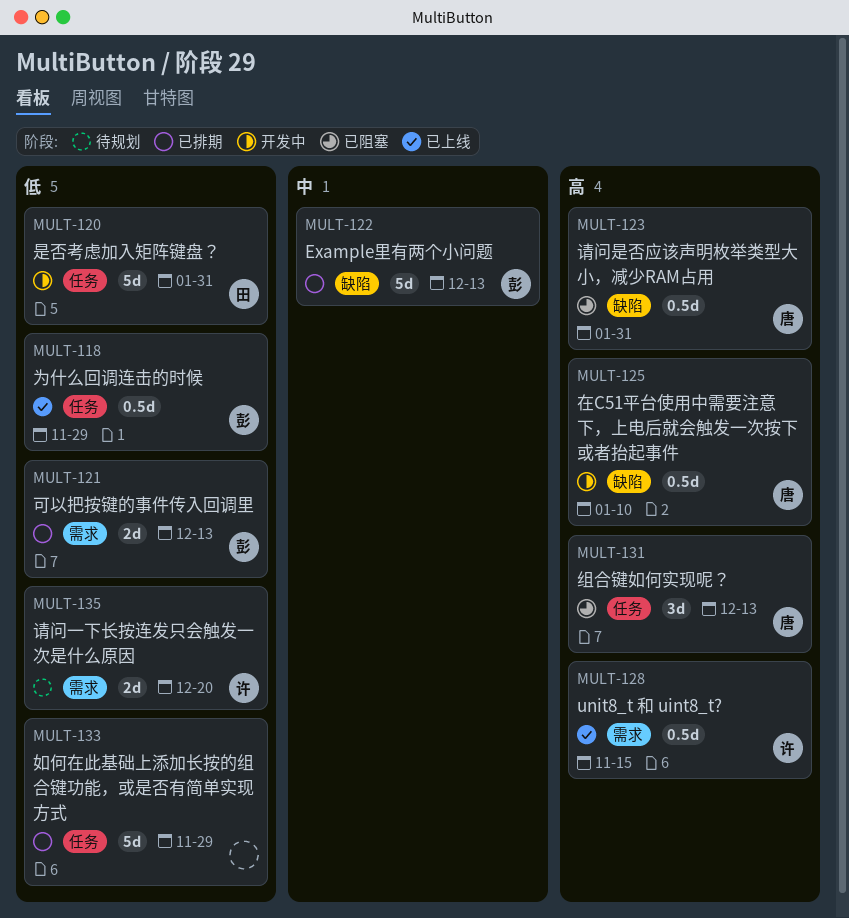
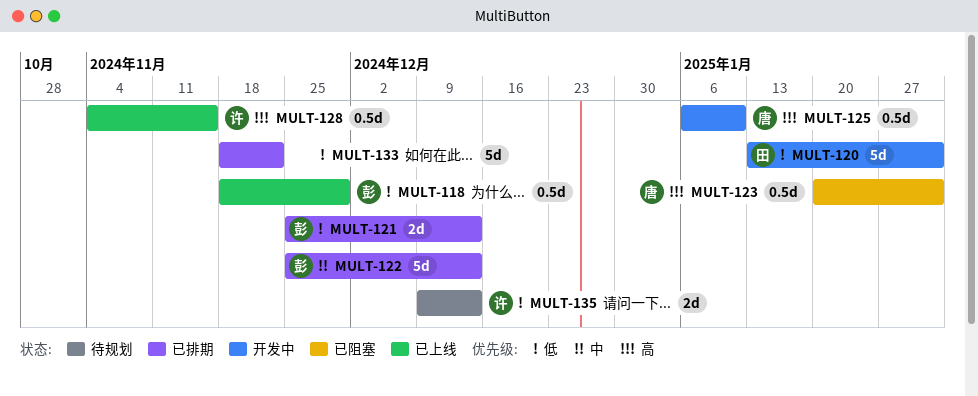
MULT-131: present -> none
MULT-133, due: Nov 29 -> Nov 22
MULT-135, due: Dec 20 -> Dec 13

